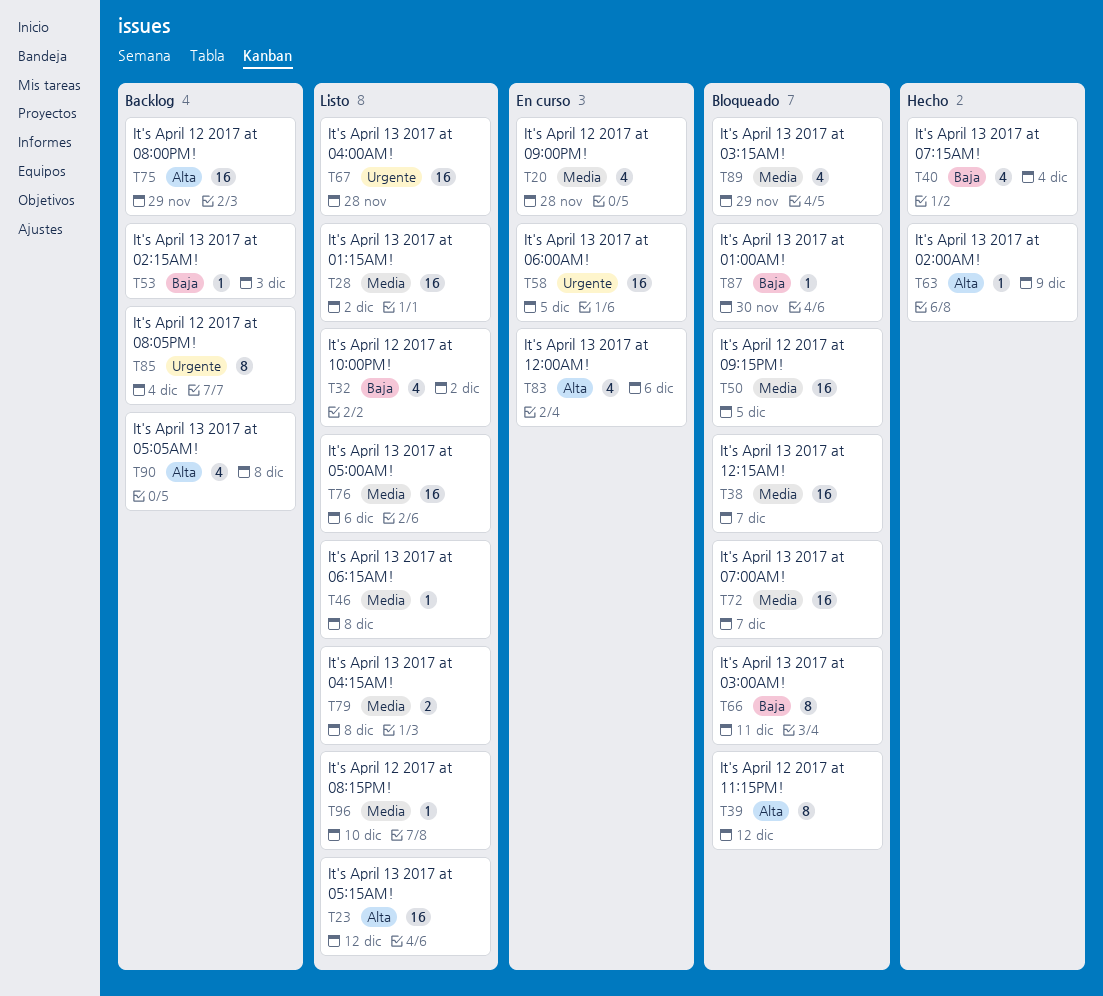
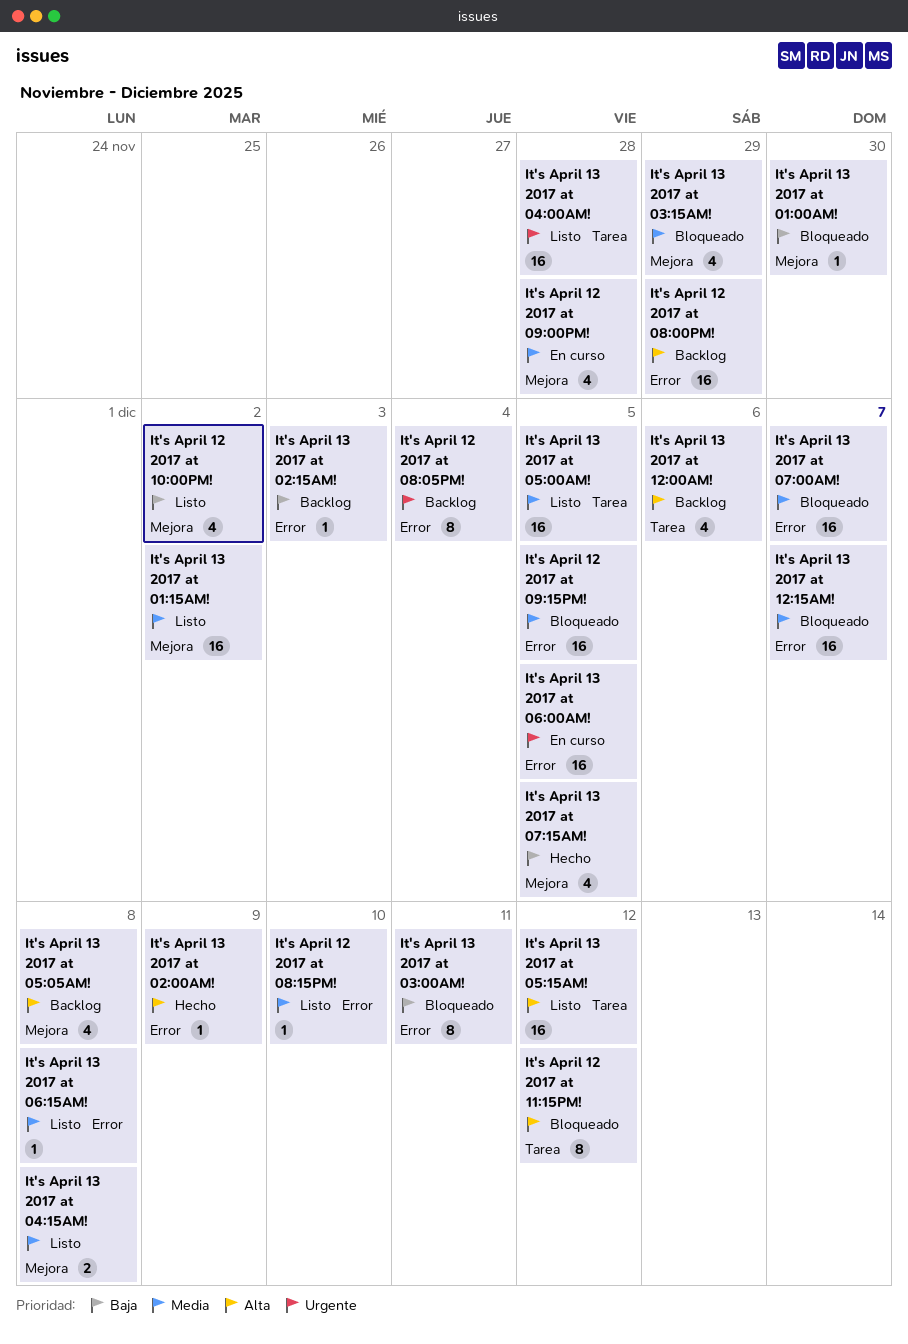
It's April 13 2017 at 05:00AM!, due: Dec 6 -> Dec 5
It's April 13 2017 at 07:15AM!, due: Dec 4 -> Dec 5
It's April 13 2017 at 12:00AM!, status: En curso -> Backlog

